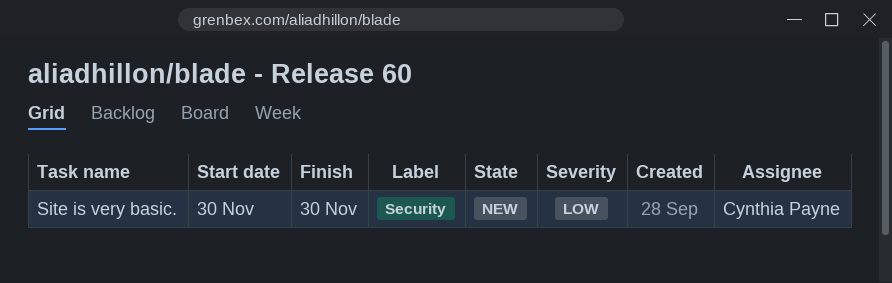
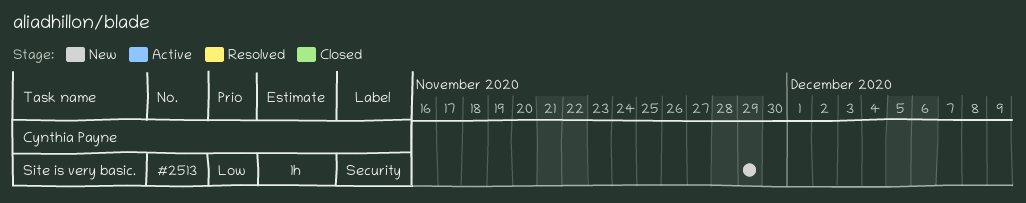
Site is very basic., start: Nov 30 -> Nov 29
Site is very basic., due: Nov 30 -> Nov 29

